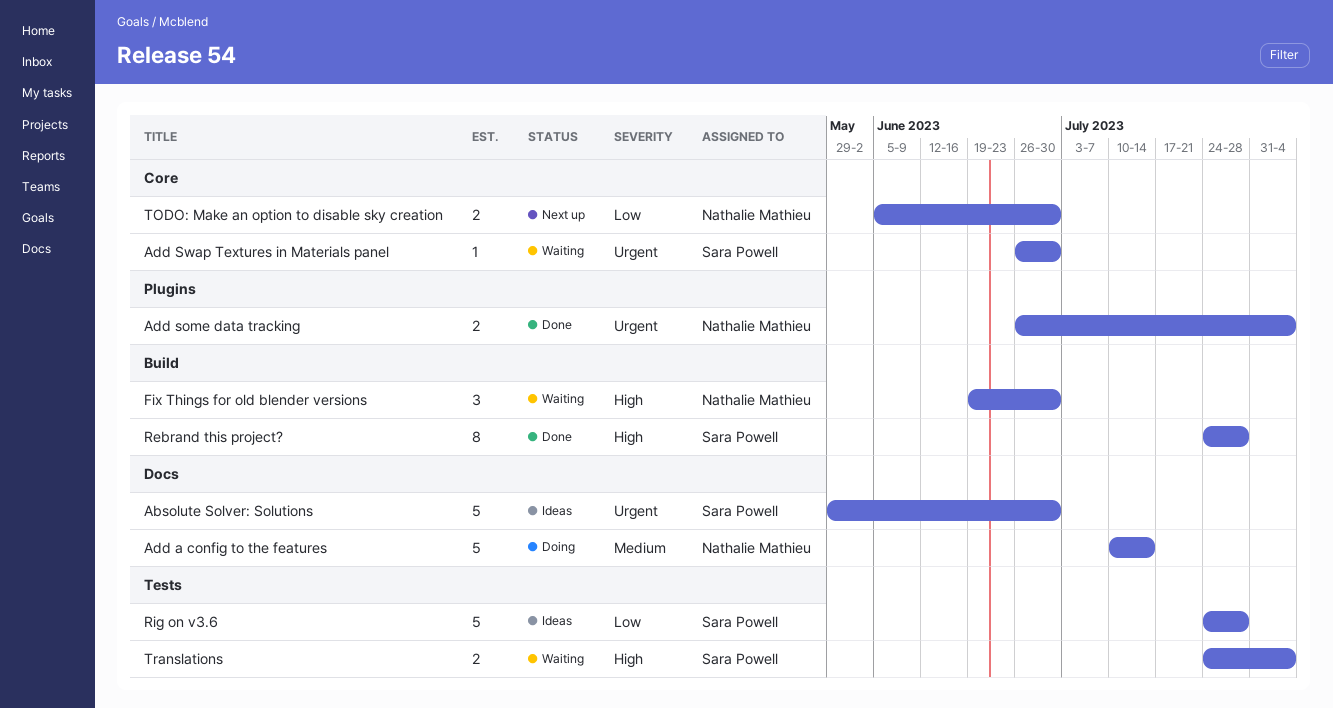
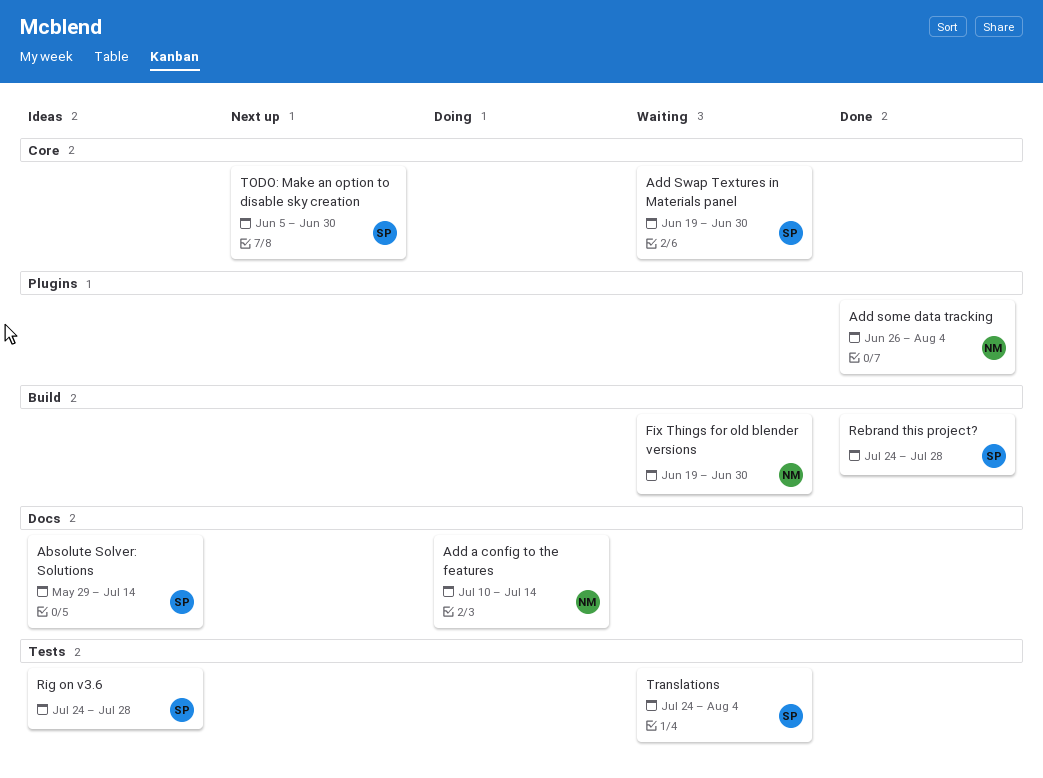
Absolute Solver: Solutions, due: Jun 30 -> Jul 14
Add Swap Textures in Materials panel, start: Jun 26 -> Jun 19
TODO: Make an option to disable sky creation, owner: Nathalie Mathieu -> Sara Powell

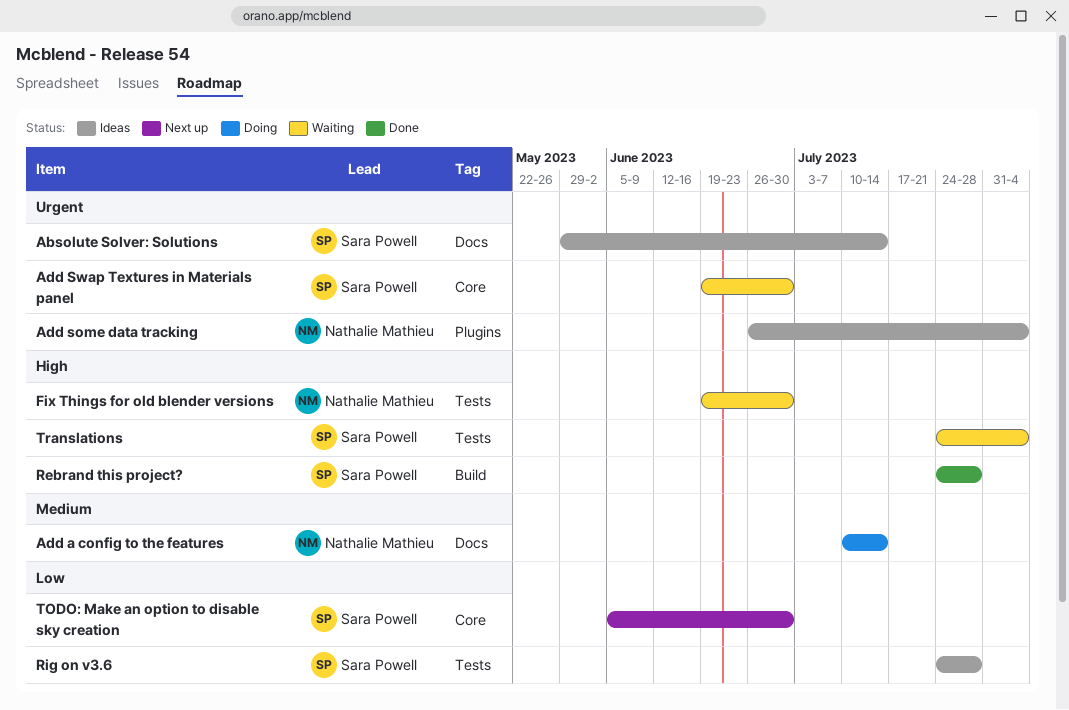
Add some data tracking, status: Done -> Ideas
Fix Things for old blender versions, label: Build -> Tests

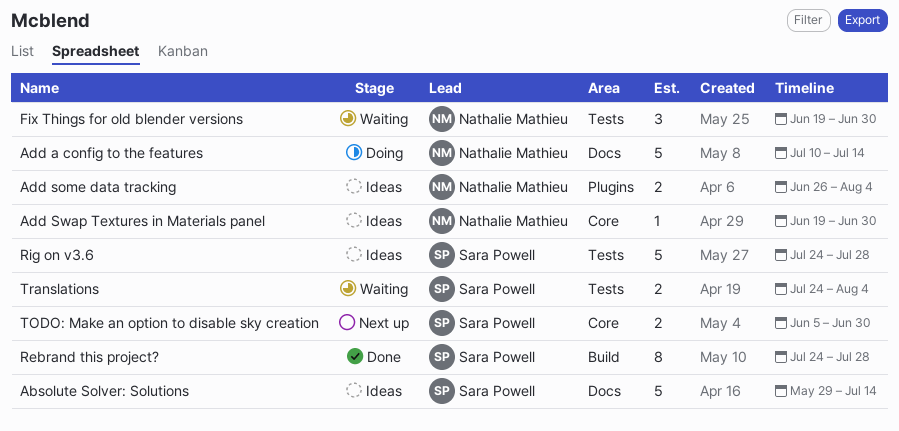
Add Swap Textures in Materials panel, status: Waiting -> Ideas
Add Swap Textures in Materials panel, owner: Sara Powell -> Nathalie Mathieu

